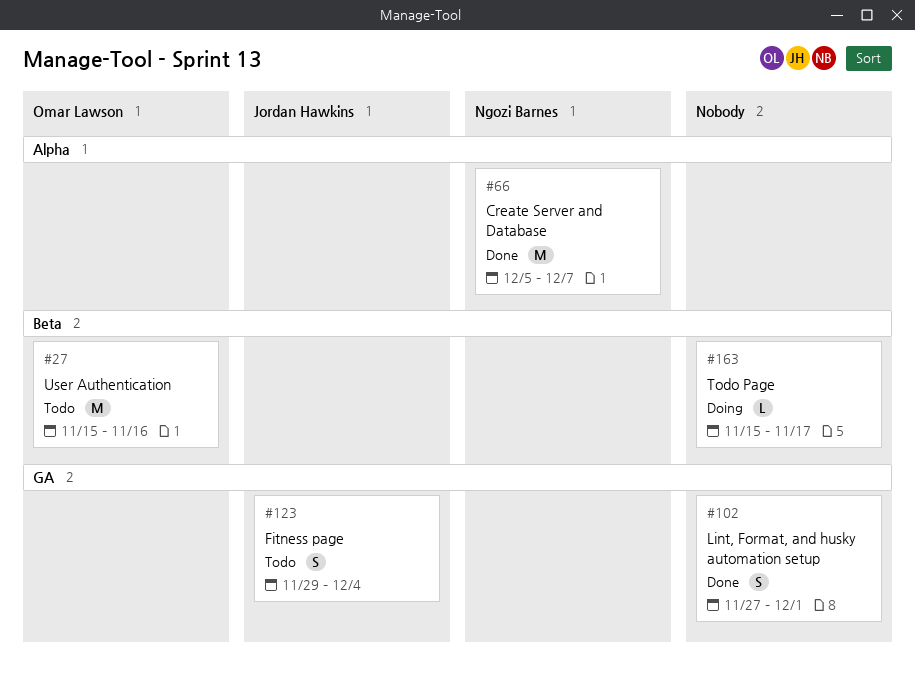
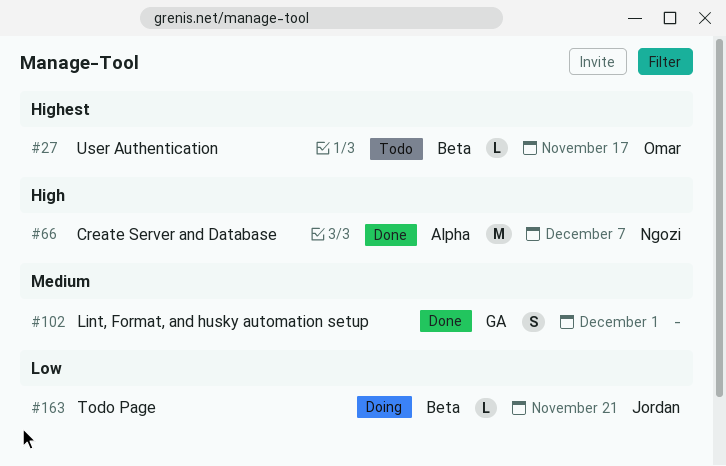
#27, estimate: M -> L
#27, due: Nov 16 -> Nov 17
#123: present -> none
#163, owner: none -> Jordan Hawkins
#163, due: Nov 17 -> Nov 21

